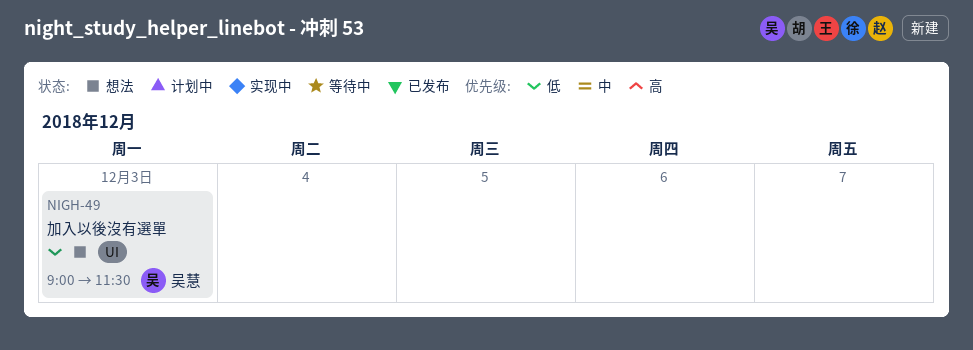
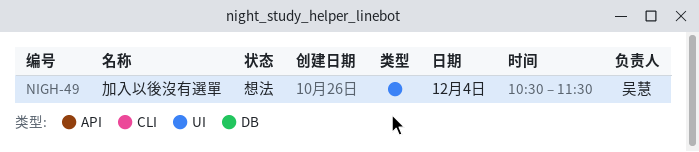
NIGH-49, day: Dec 3 -> Dec 4
NIGH-49, begins: 09:00 -> 10:30

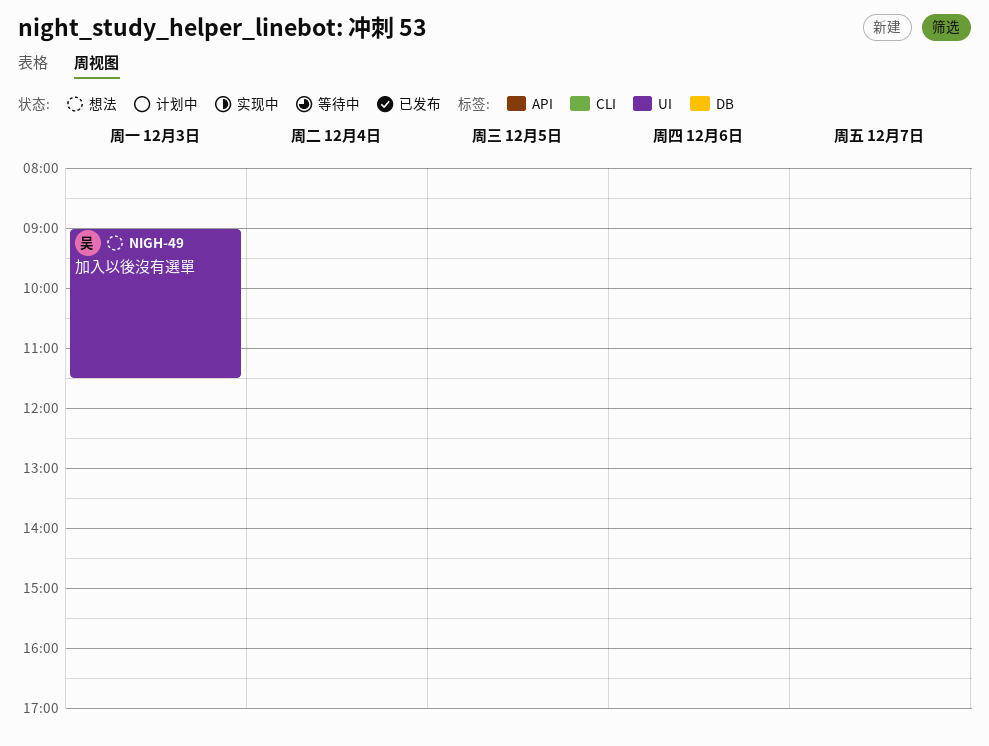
NIGH-49, day: Dec 4 -> Dec 3
NIGH-49, begins: 10:30 -> 09:00

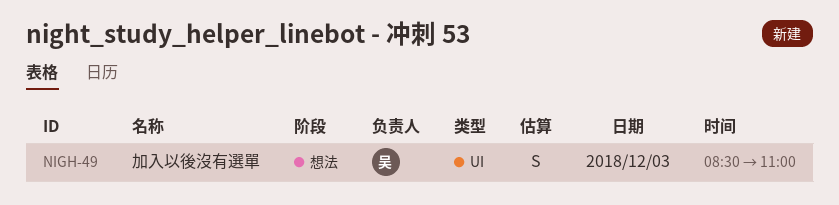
NIGH-49, begins: 09:00 -> 08:30
NIGH-49, ends: 11:30 -> 11:00

